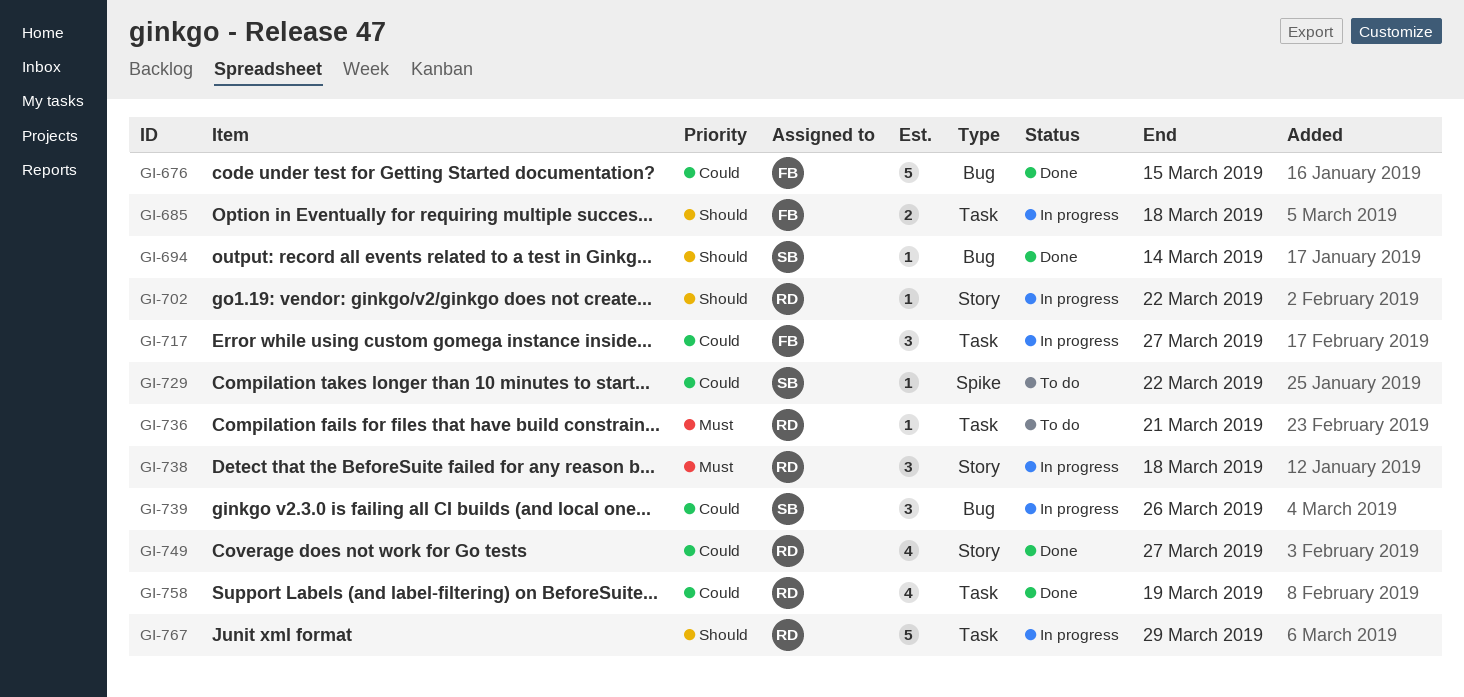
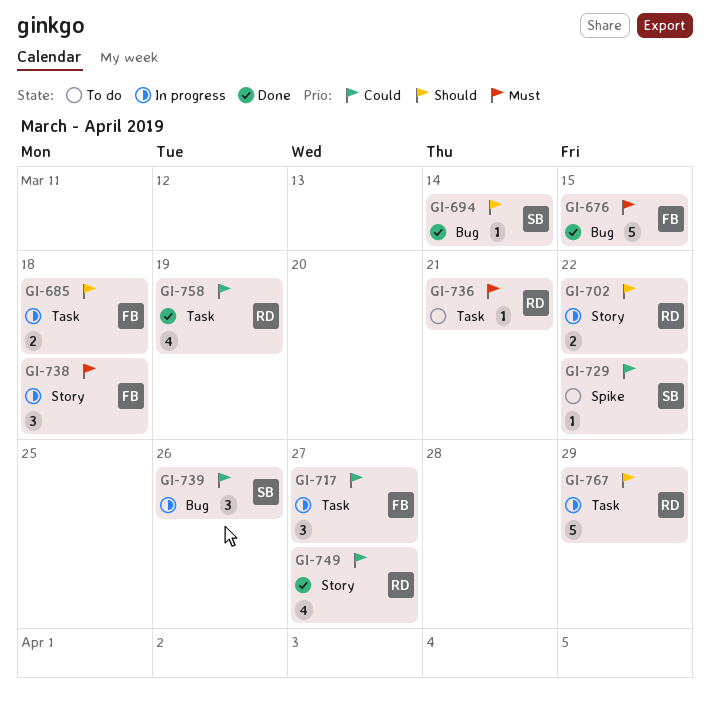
GI-676, priority: Could -> Must
GI-702, estimate: 1 -> 2
GI-738, owner: RD -> FB

